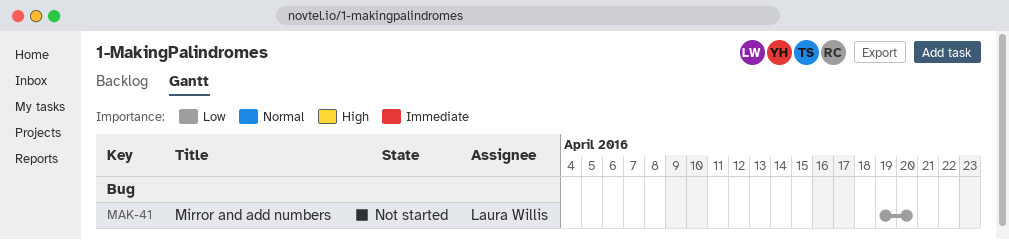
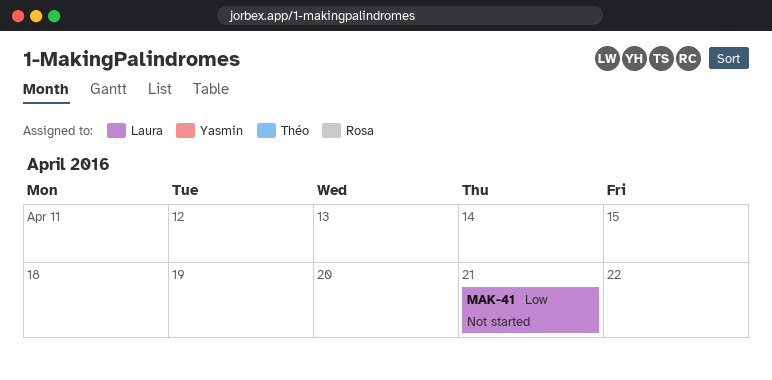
MAK-41, due: Apr 20 -> Apr 21

